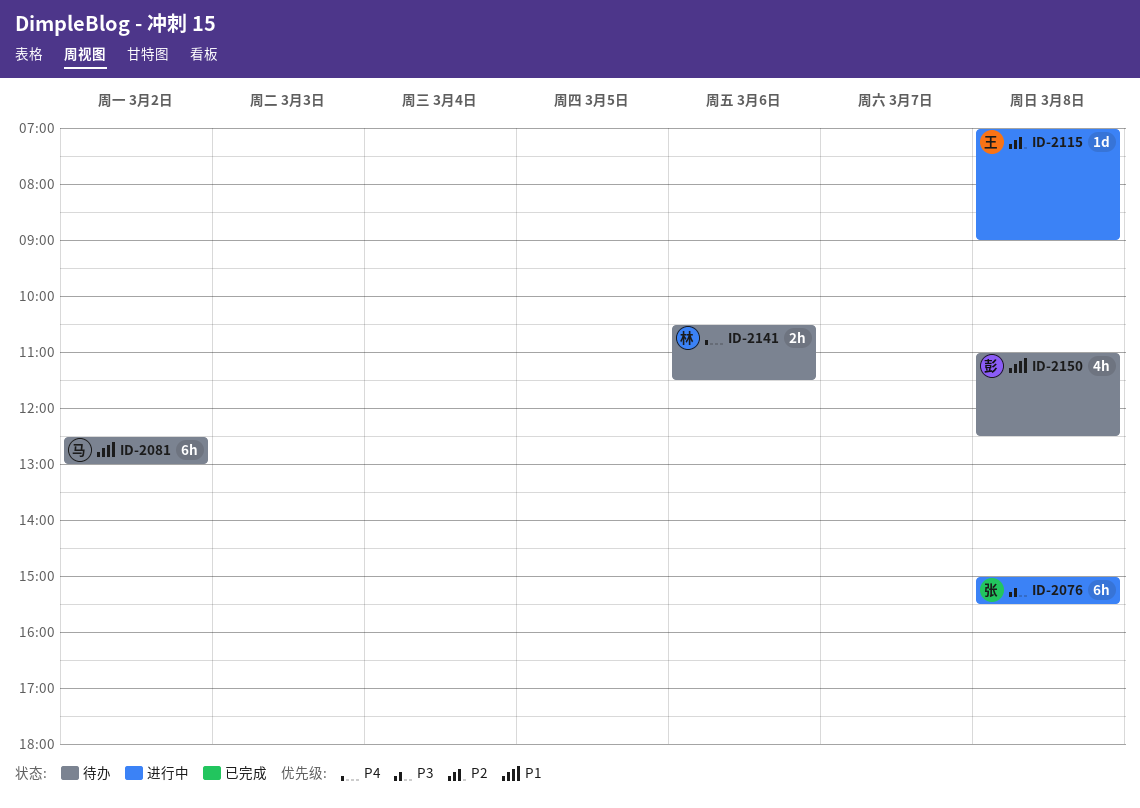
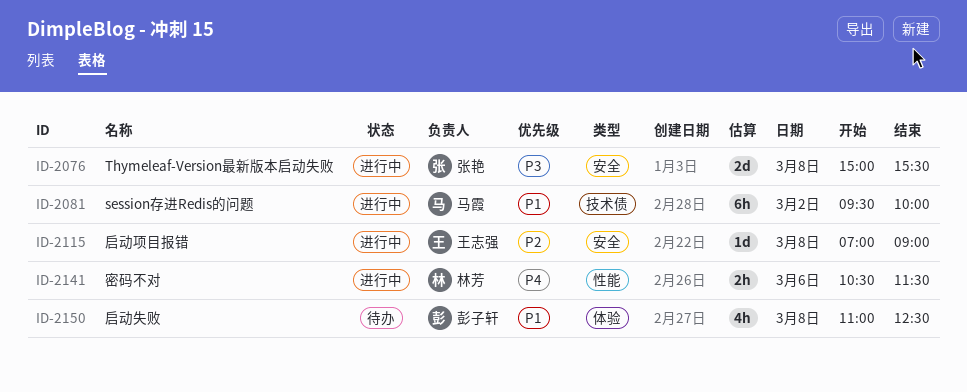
ID-2076, estimate: 6h -> 2d
ID-2081, status: 待办 -> 进行中
ID-2081, begins: 12:30 -> 09:30
ID-2081, ends: 13:00 -> 10:00
ID-2141, status: 待办 -> 进行中

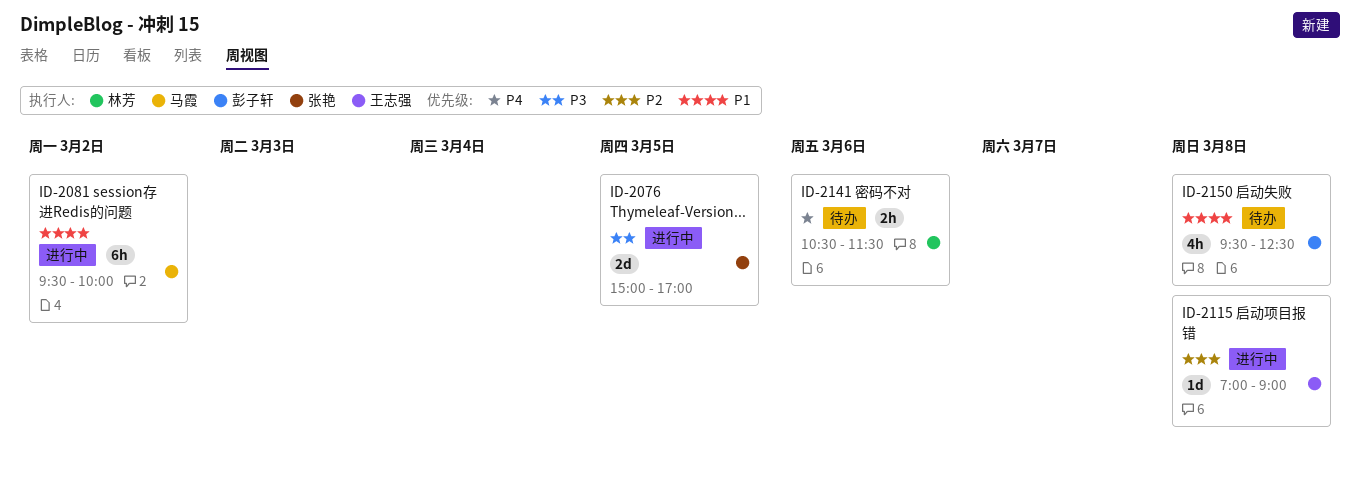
ID-2076, day: Mar 8 -> Mar 5
ID-2076, ends: 15:30 -> 17:00
ID-2141, status: 进行中 -> 待办
ID-2150, begins: 11:00 -> 09:30

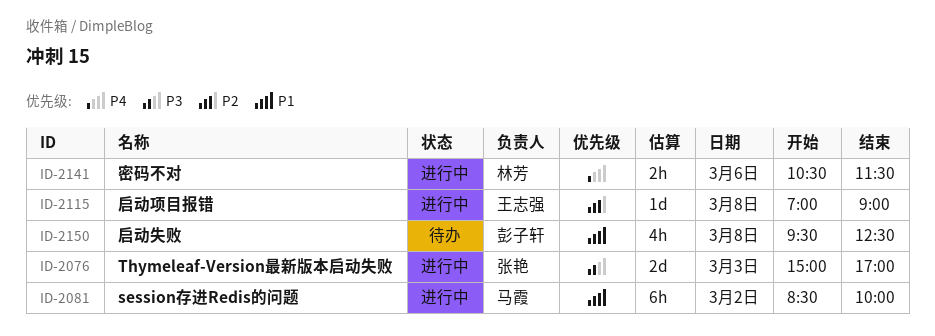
ID-2076, day: Mar 5 -> Mar 3
ID-2081, begins: 09:30 -> 08:30
ID-2141, status: 待办 -> 进行中

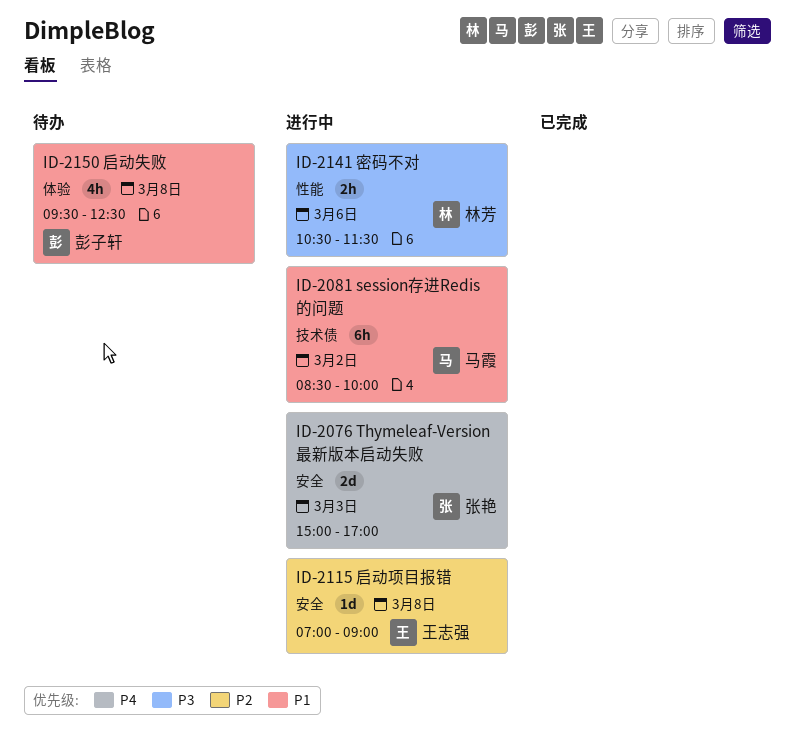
ID-2076, priority: P3 -> P4
ID-2141, priority: P4 -> P3

